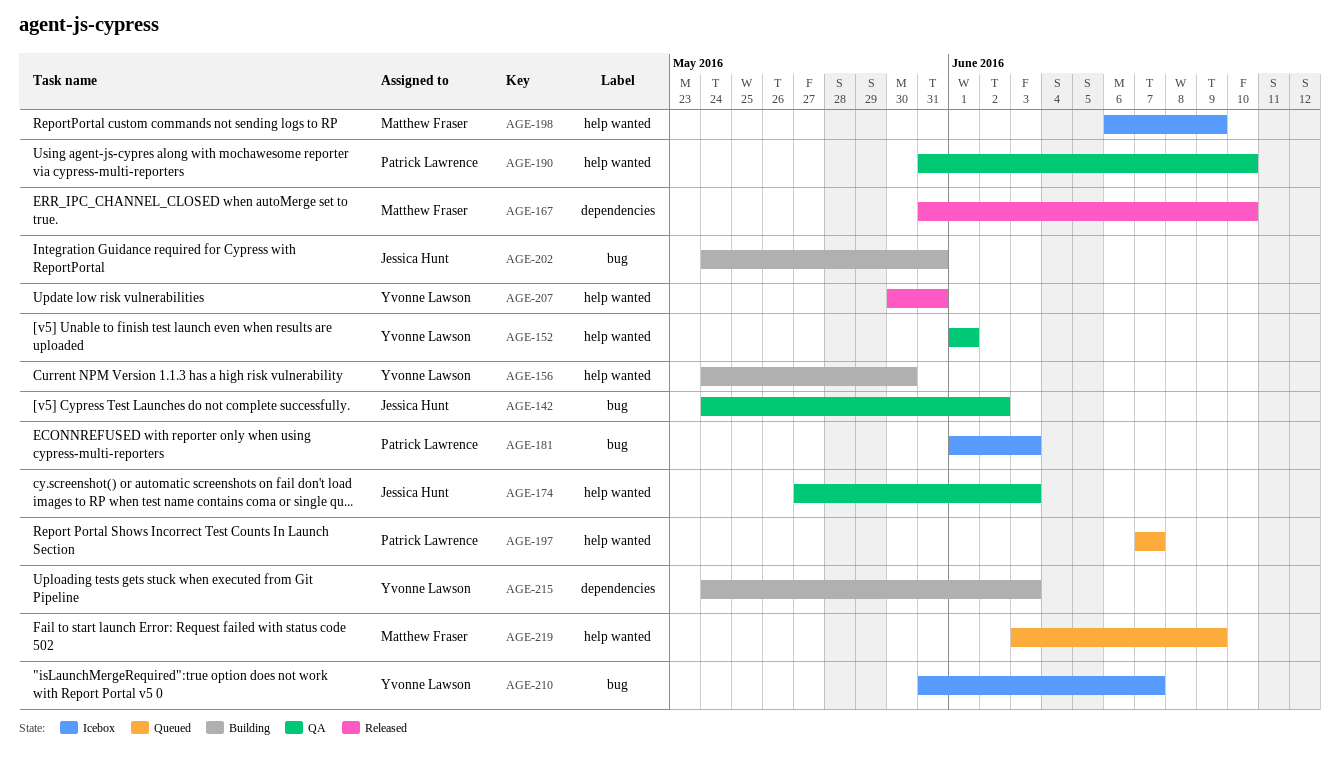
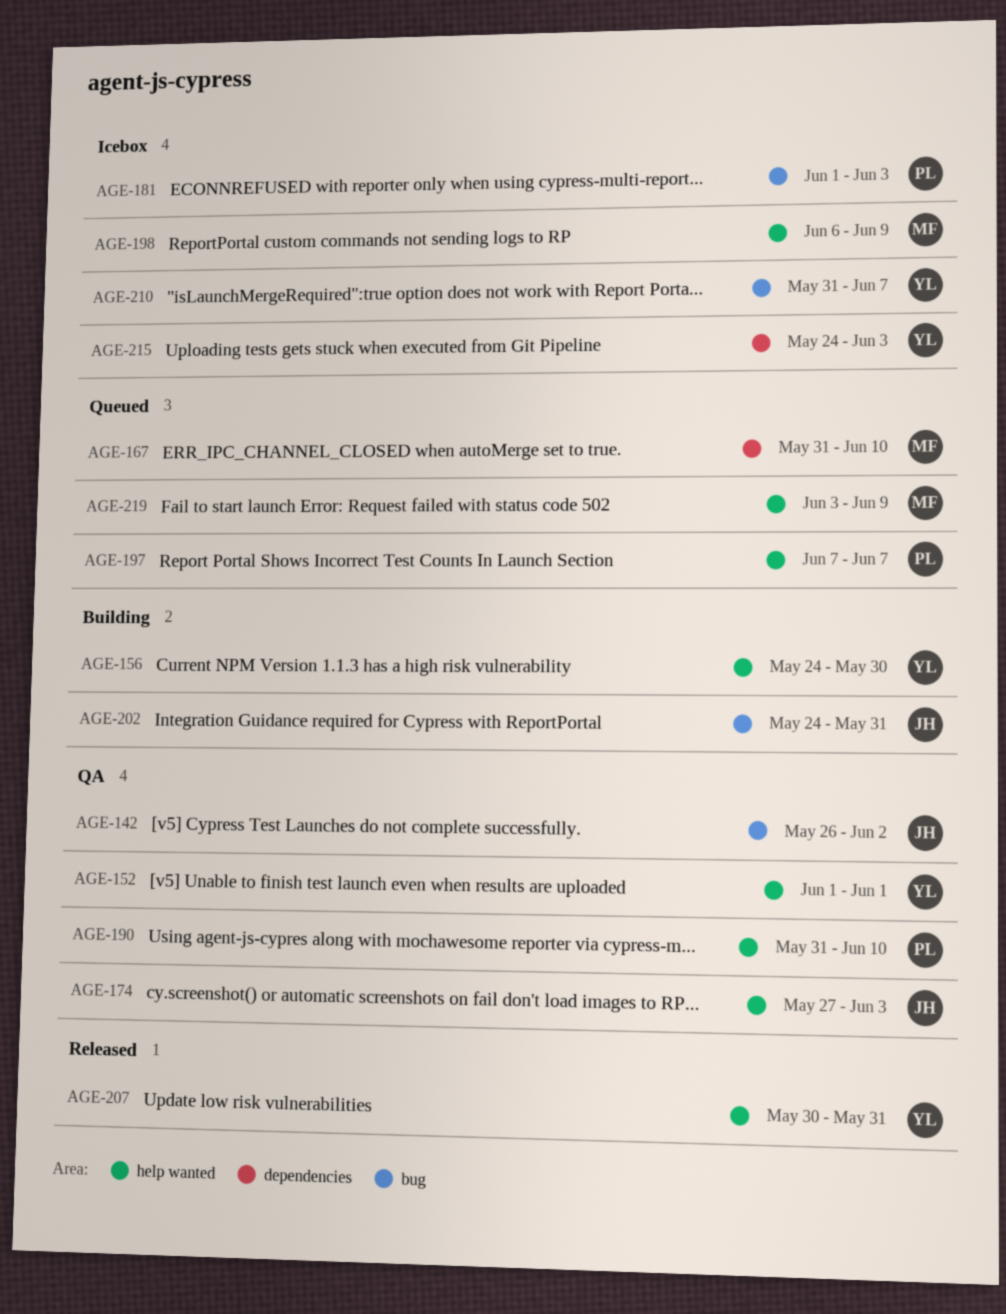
AGE-142, start: May 24 -> May 26
AGE-167, status: Released -> Queued
AGE-215, status: Building -> Icebox

